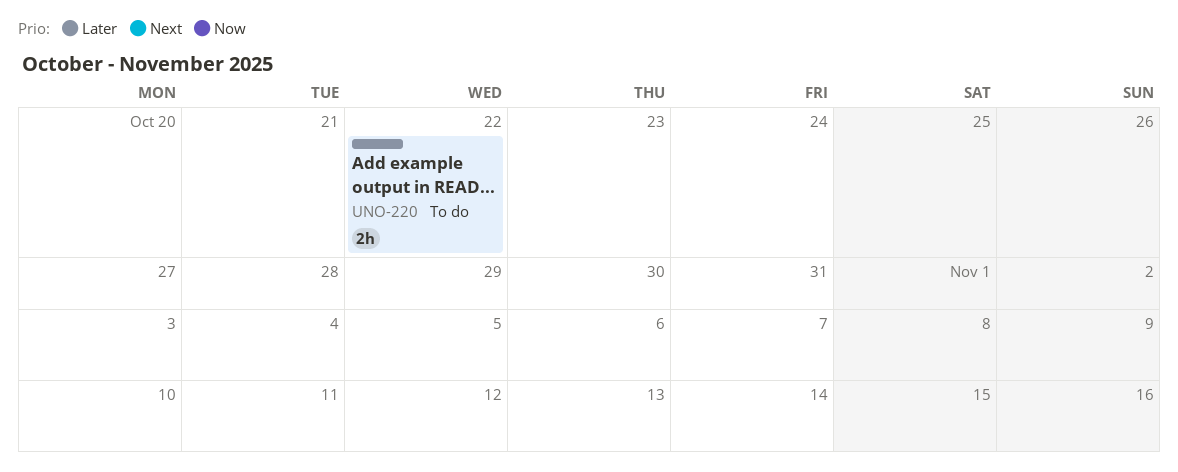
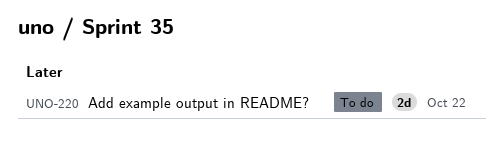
UNO-220, estimate: 2h -> 2d

